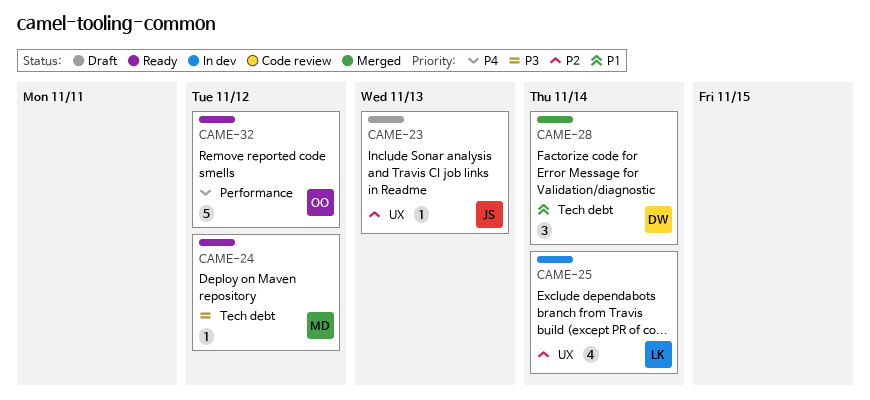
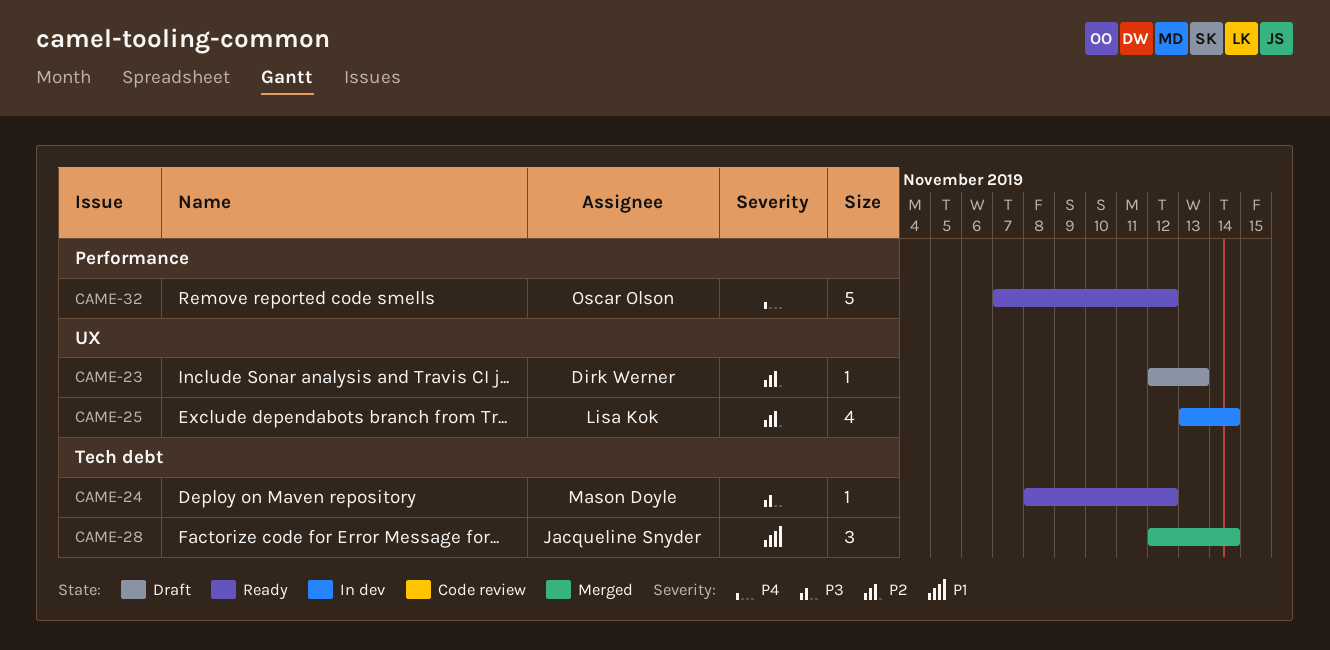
CAME-23, owner: Jacqueline Snyder -> Dirk Werner
CAME-28, owner: Dirk Werner -> Jacqueline Snyder

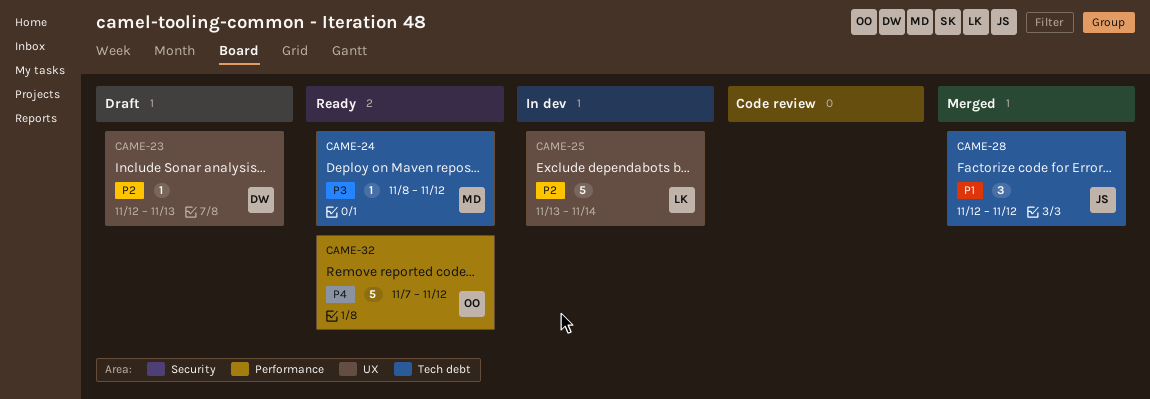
CAME-25, estimate: 4 -> 5
CAME-28, due: Nov 14 -> Nov 12

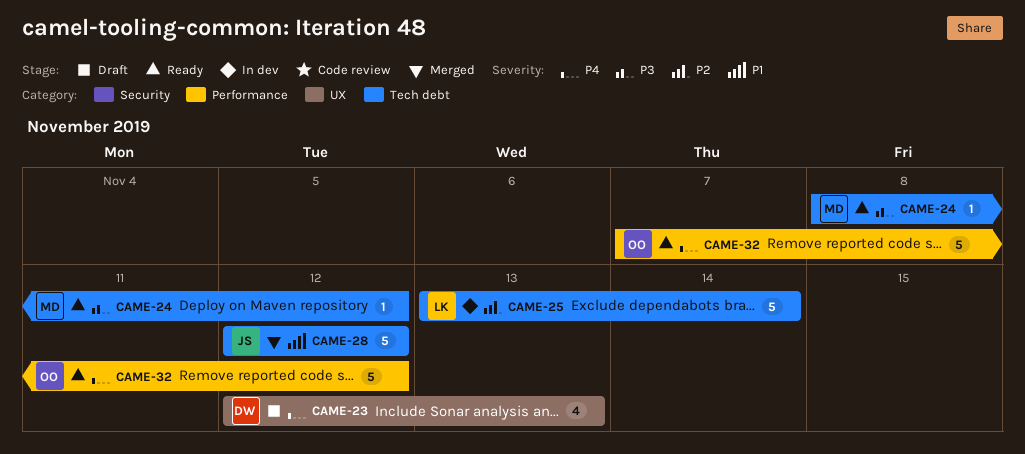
CAME-23, priority: P2 -> P4
CAME-23, estimate: 1 -> 4
CAME-25, label: UX -> Tech debt
CAME-28, estimate: 3 -> 5

